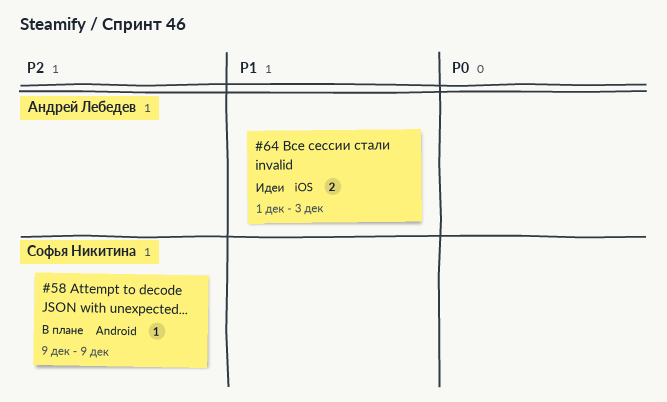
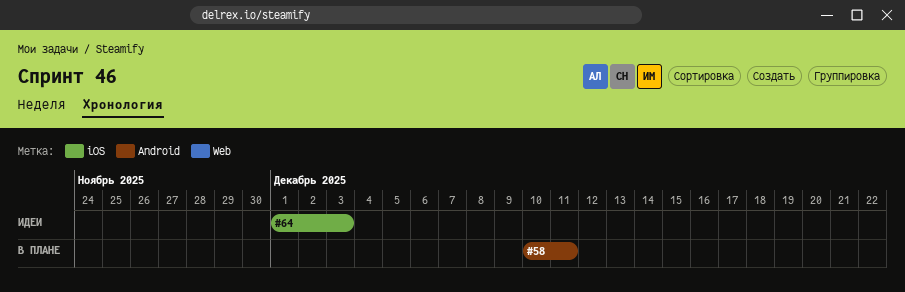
#58, start: Dec 9 -> Dec 10
#58, due: Dec 9 -> Dec 11

